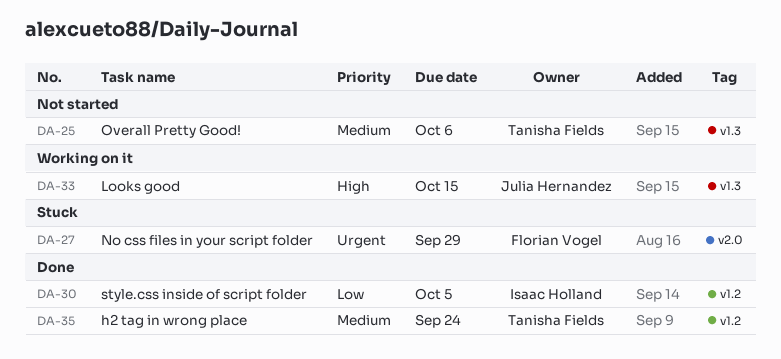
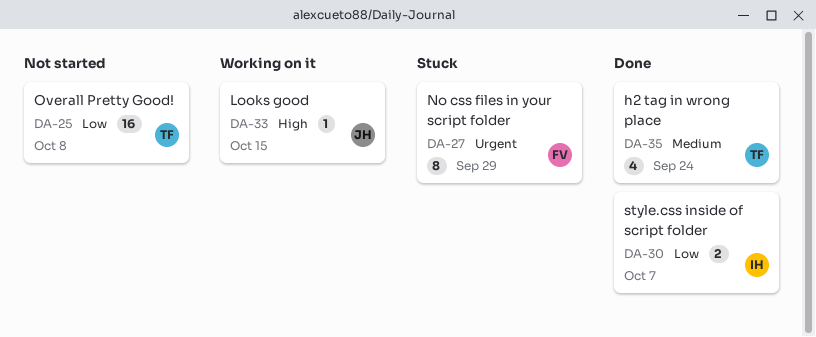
DA-25, priority: Medium -> Low
DA-25, due: Oct 6 -> Oct 8
DA-30, due: Oct 5 -> Oct 7

